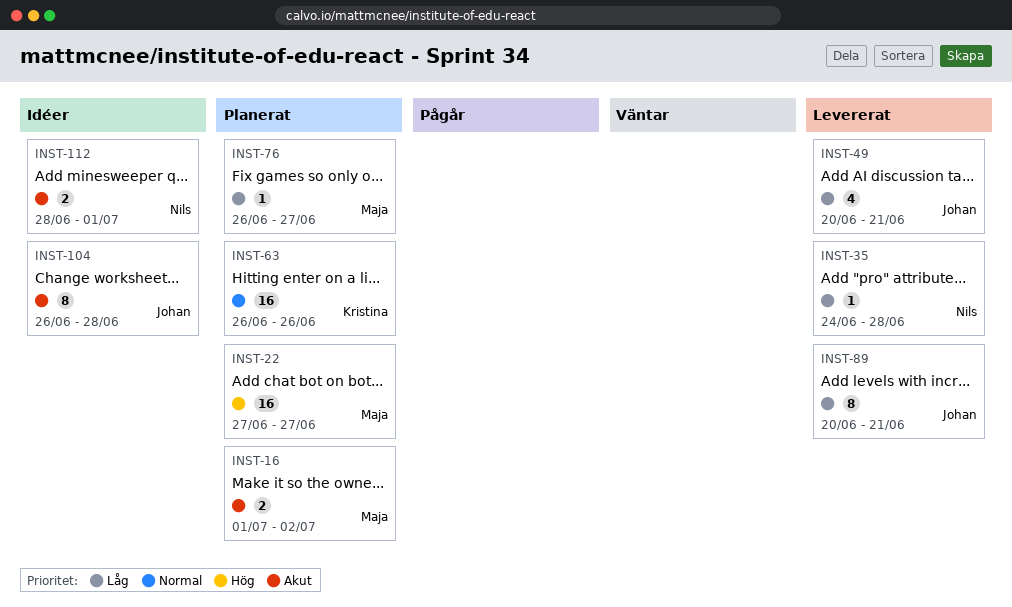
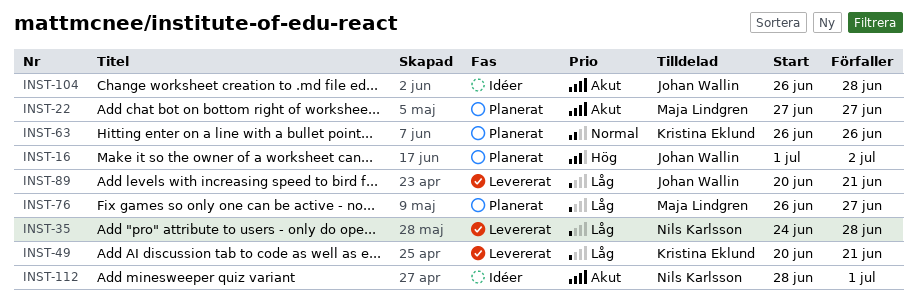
INST-16, owner: Maja Lindgren -> Johan Wallin
INST-16, priority: Akut -> Hög
INST-22, priority: Hög -> Akut
INST-49, owner: Johan Wallin -> Kristina Eklund

